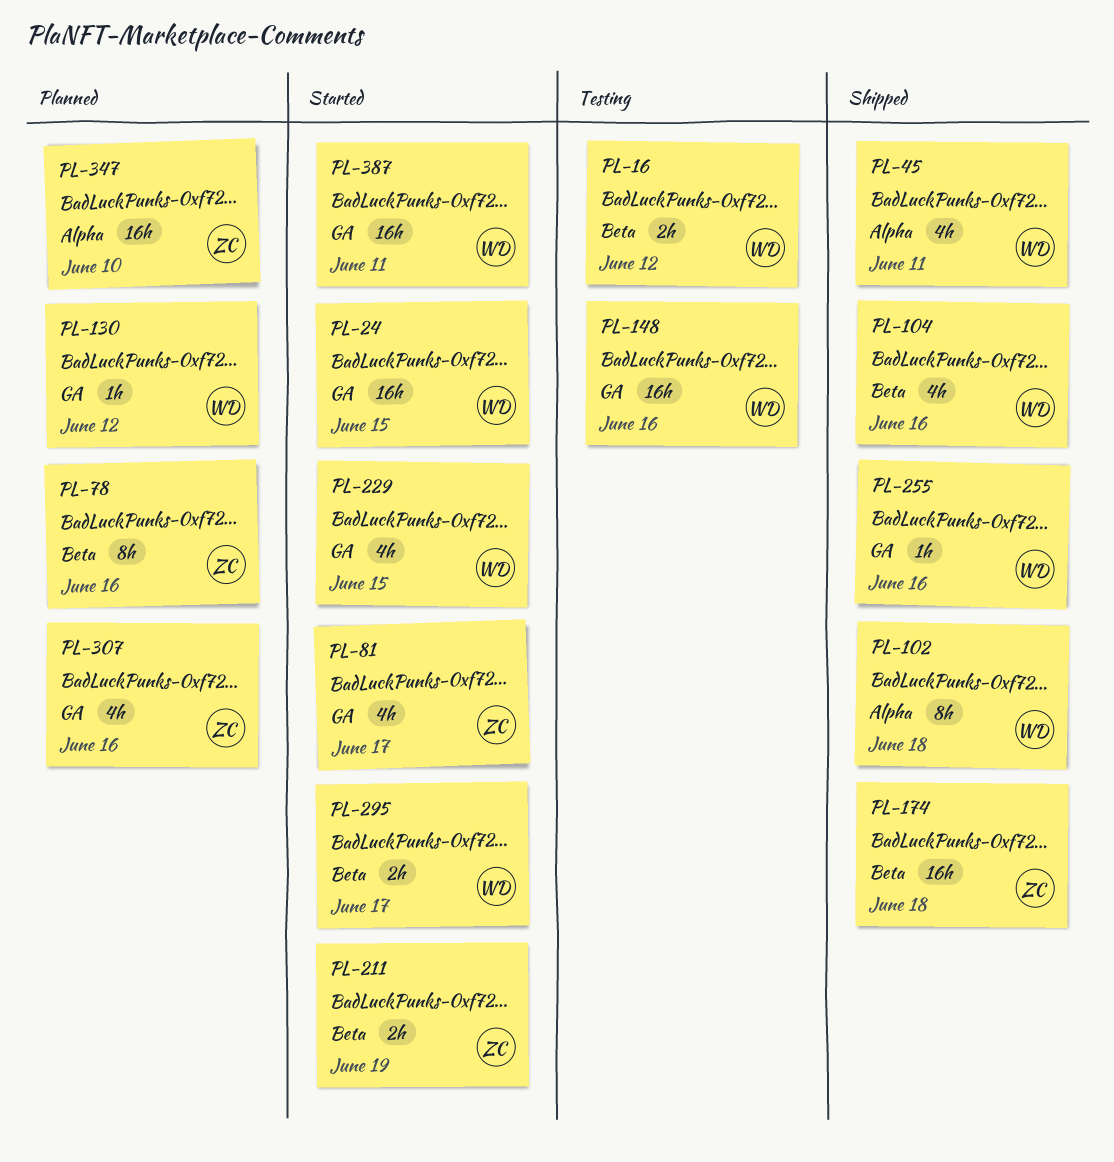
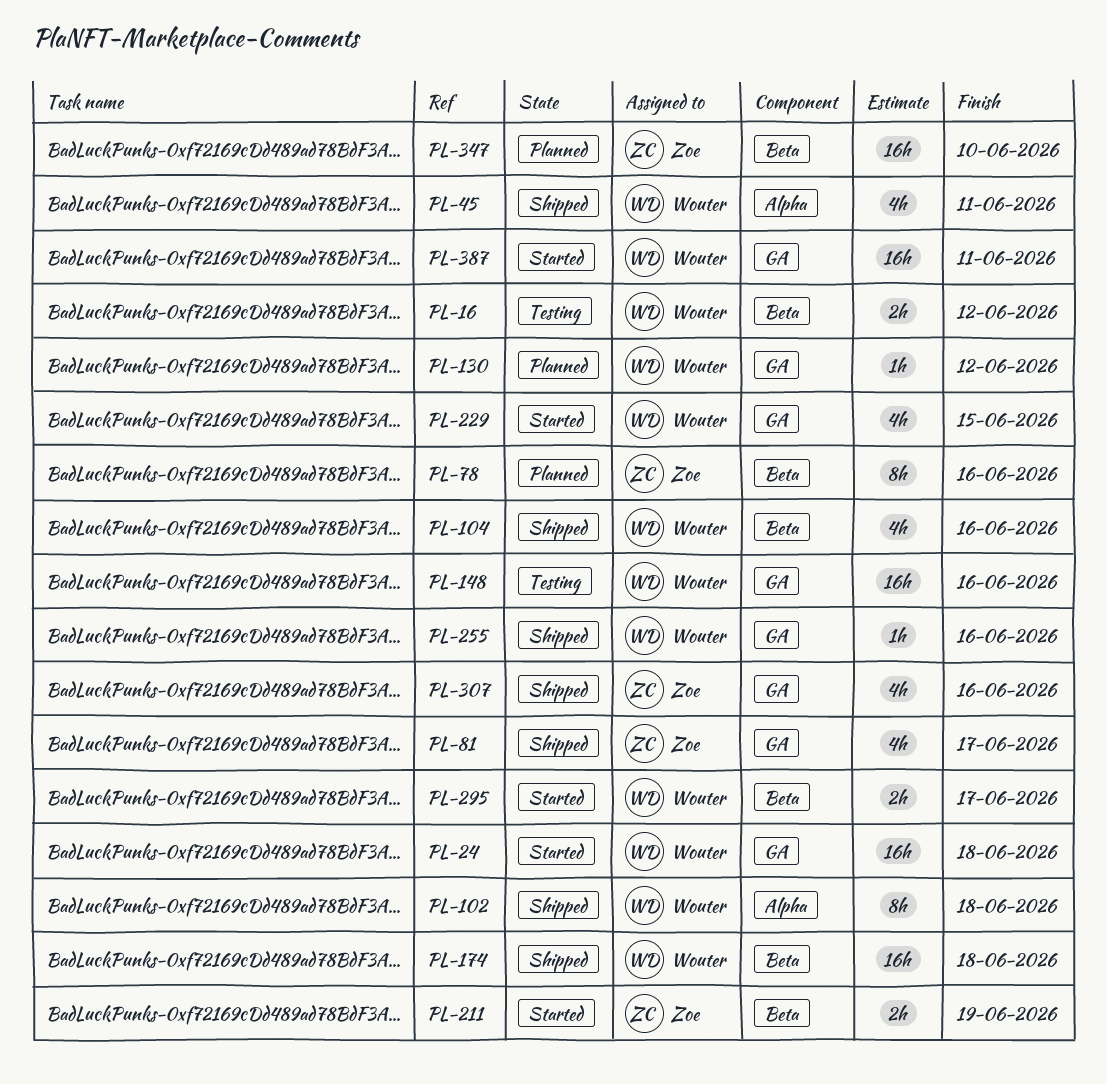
PL-24, due: Jun 15 -> Jun 18
PL-81, status: Started -> Shipped
PL-174, owner: Zoe -> Wouter
PL-307, status: Planned -> Shipped
PL-347, label: Alpha -> Beta

